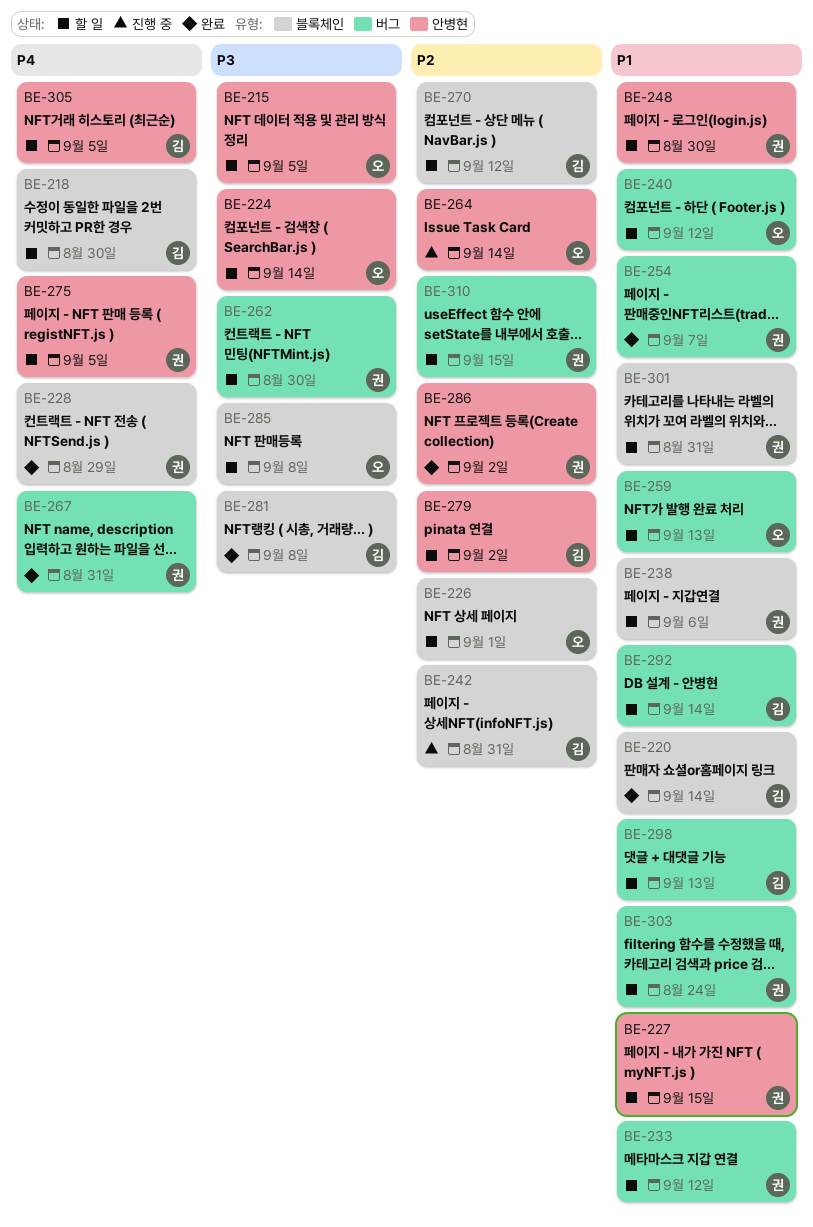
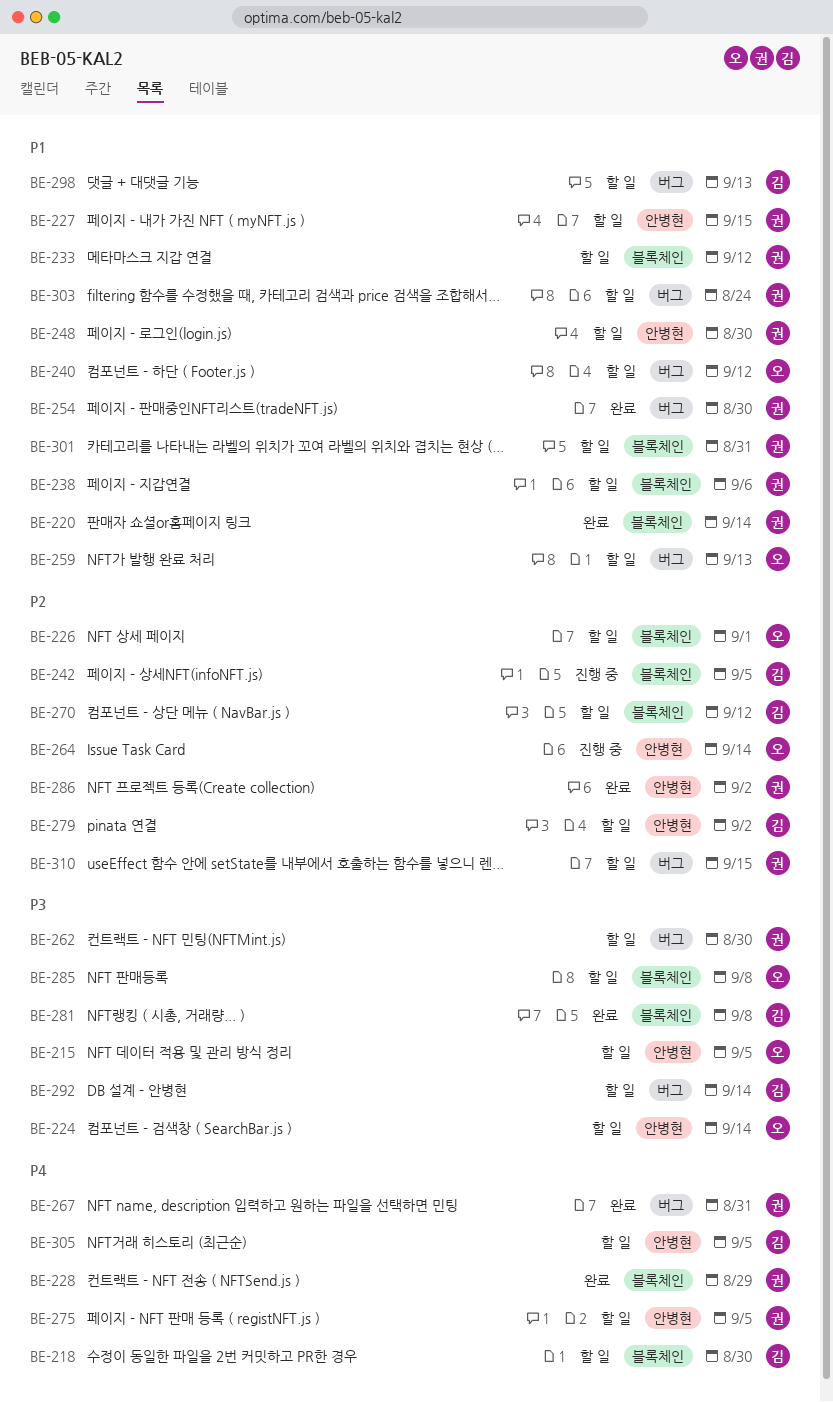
BE-220, owner: 김 -> 권
BE-233, label: 버그 -> 블록체인
BE-242, due: Aug 31 -> Sep 5
BE-254, due: Sep 7 -> Aug 30
BE-292, priority: P1 -> P3

